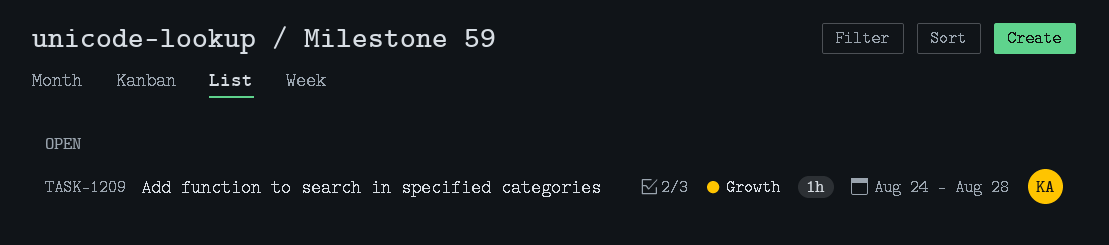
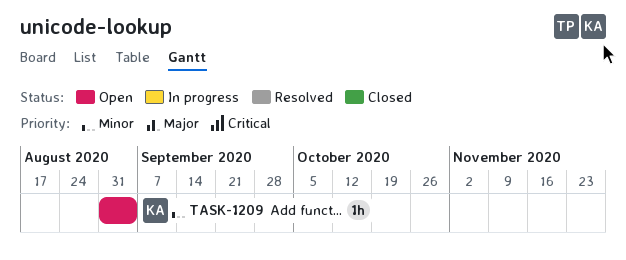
TASK-1209, start: Aug 24 -> Aug 31
TASK-1209, due: Aug 28 -> Sep 4

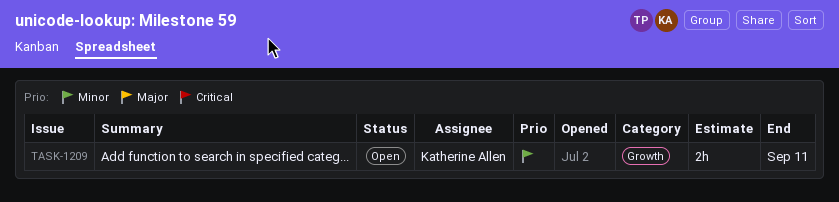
TASK-1209, estimate: 1h -> 2h
TASK-1209, due: Sep 4 -> Sep 11

